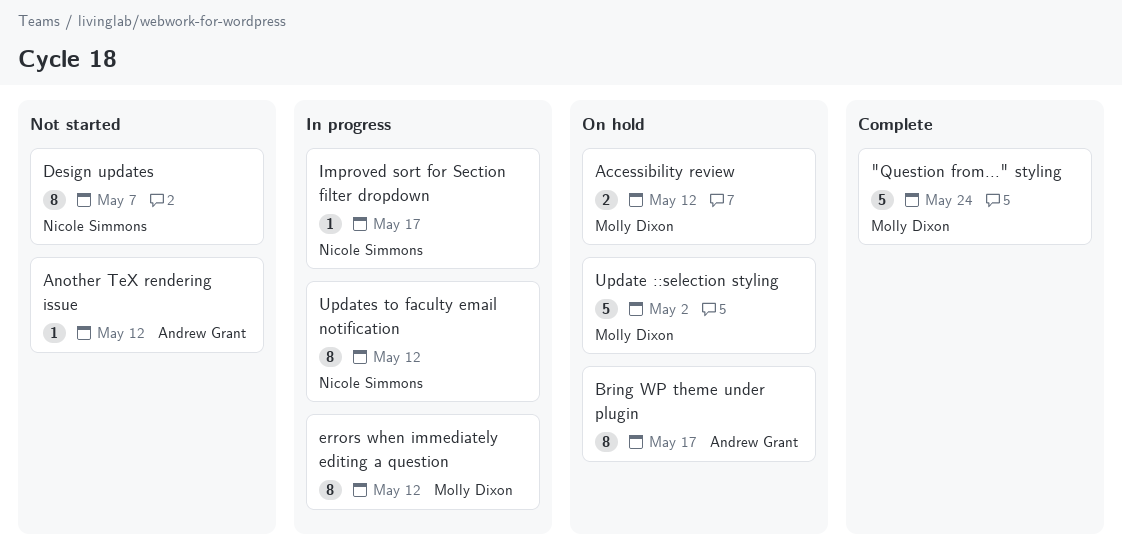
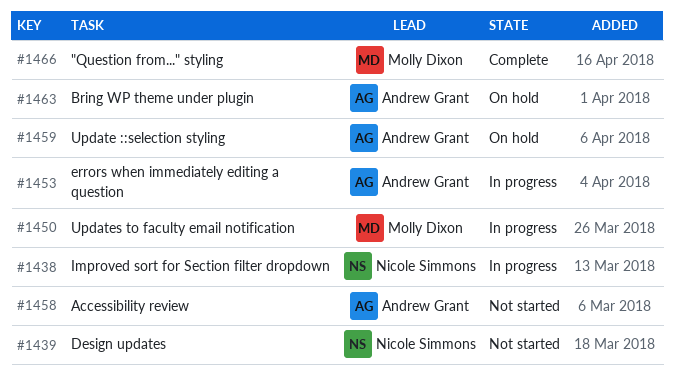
Accessibility review, status: On hold -> Not started
Accessibility review, owner: Molly Dixon -> Andrew Grant
Another TeX rendering issue: present -> none
errors when immediately editing a question, owner: Molly Dixon -> Andrew Grant
Update ::selection styling, owner: Molly Dixon -> Andrew Grant
Updates to faculty email notification, owner: Nicole Simmons -> Molly Dixon

